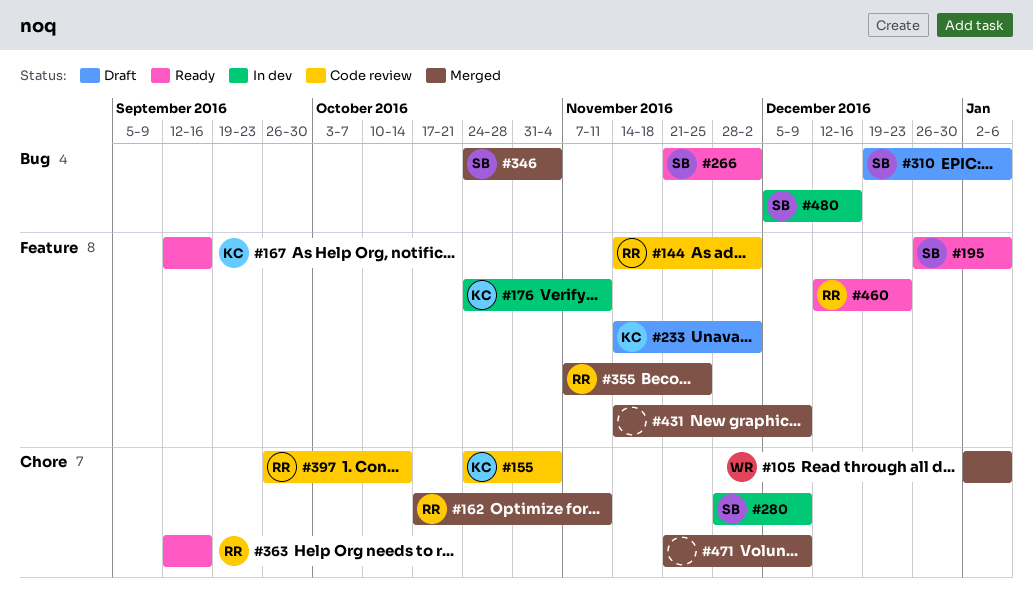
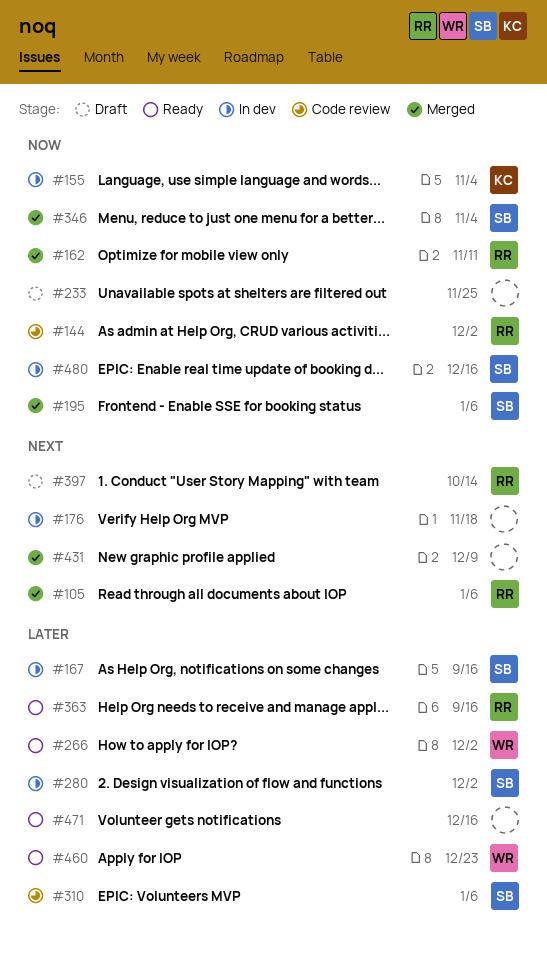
#105, owner: WR -> RR
#155, status: Code review -> In dev
#167, status: Ready -> In dev
#167, owner: KC -> SB
#176, owner: KC -> none
#176, due: Nov 11 -> Nov 18
#195, status: Ready -> Merged
#233, owner: KC -> none
#233, due: Dec 2 -> Nov 25
#266, owner: SB -> WR
#280, due: Dec 9 -> Dec 2
#310, status: Draft -> Code review
#355: present -> none
#397, status: Code review -> Draft
#460, owner: RR -> WR
#471, status: Merged -> Ready
#471, due: Dec 9 -> Dec 16

